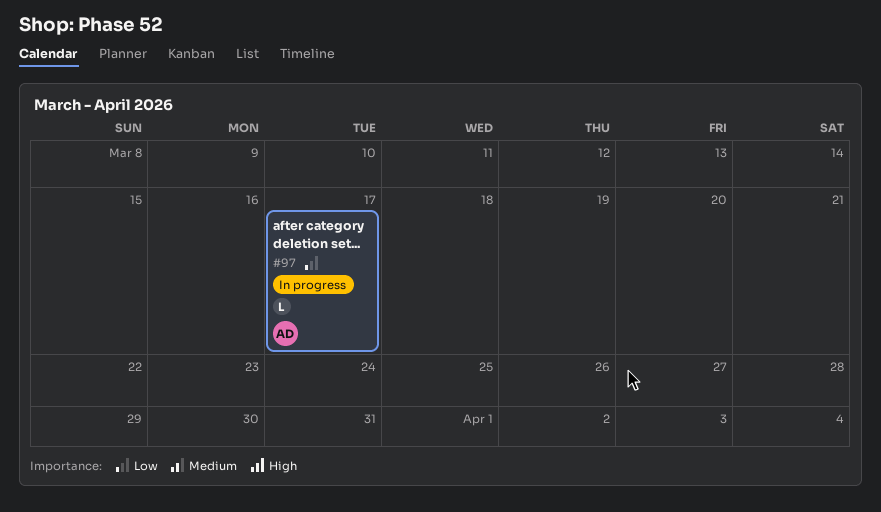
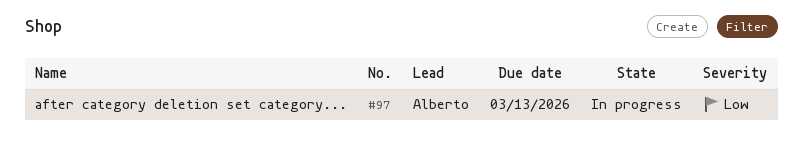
#97, due: Mar 17 -> Mar 13

